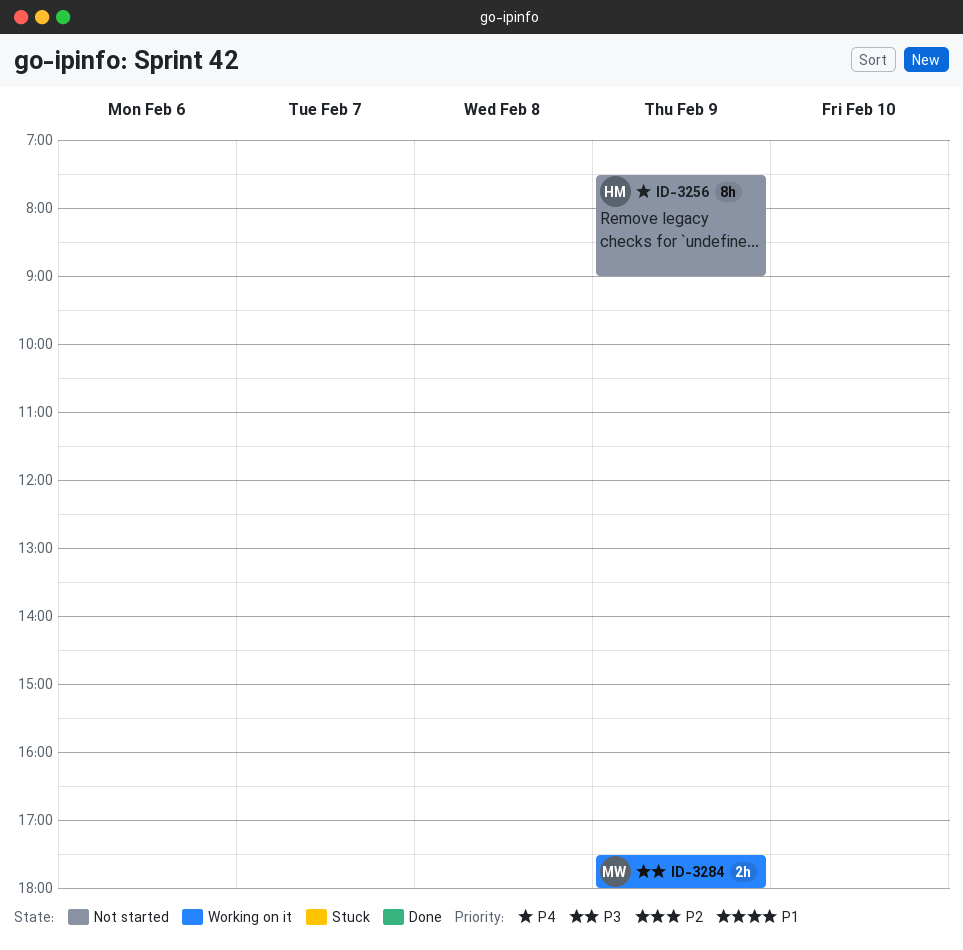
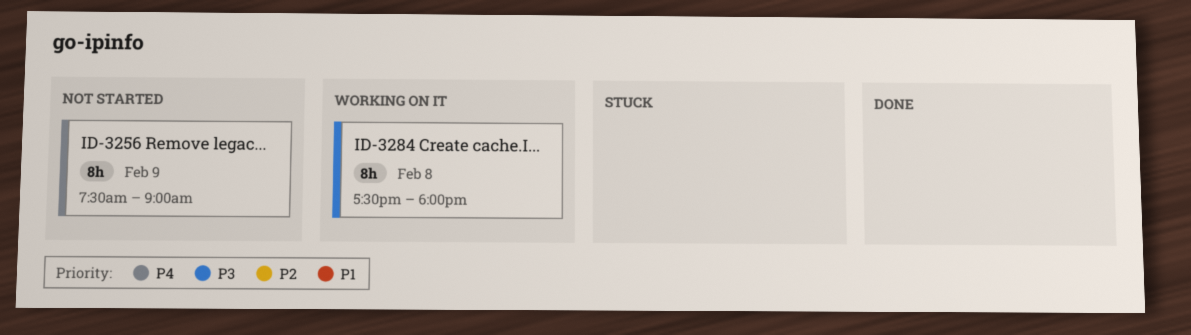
ID-3284, estimate: 2h -> 8h
ID-3284, day: Feb 9 -> Feb 8

